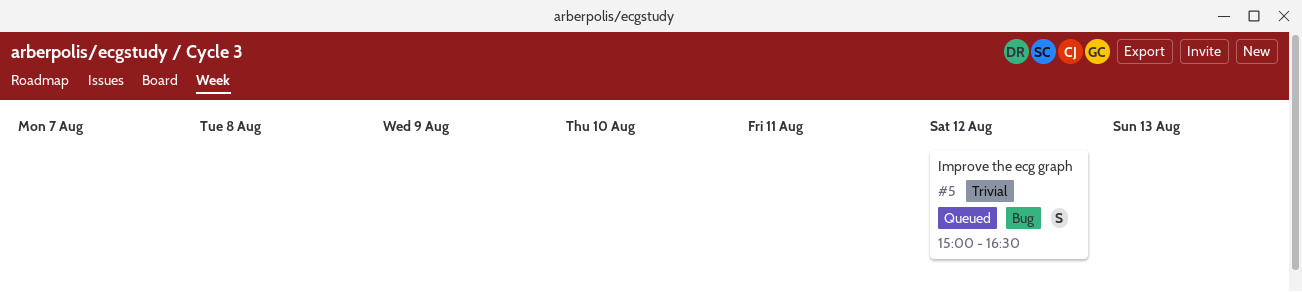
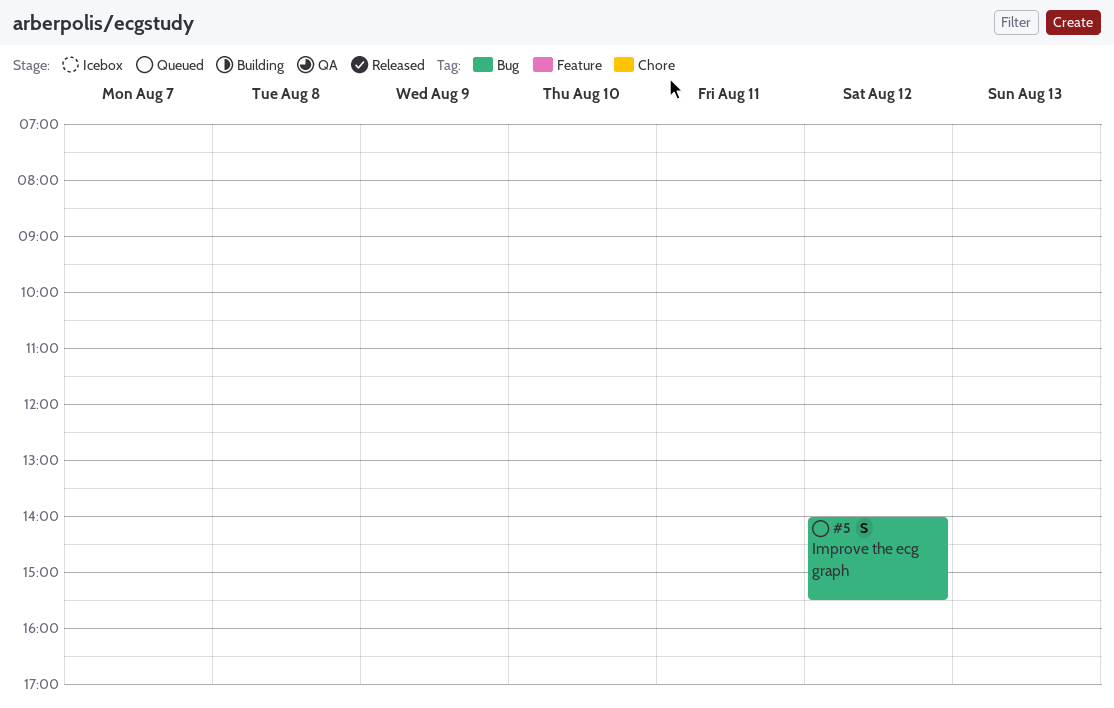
#5, begins: 15:00 -> 14:00
#5, ends: 16:30 -> 15:30

